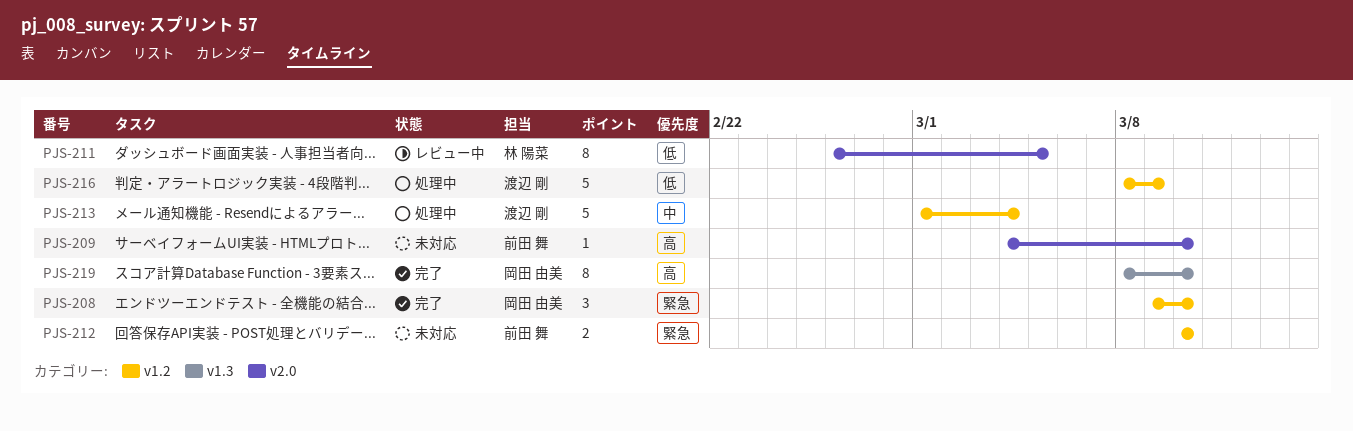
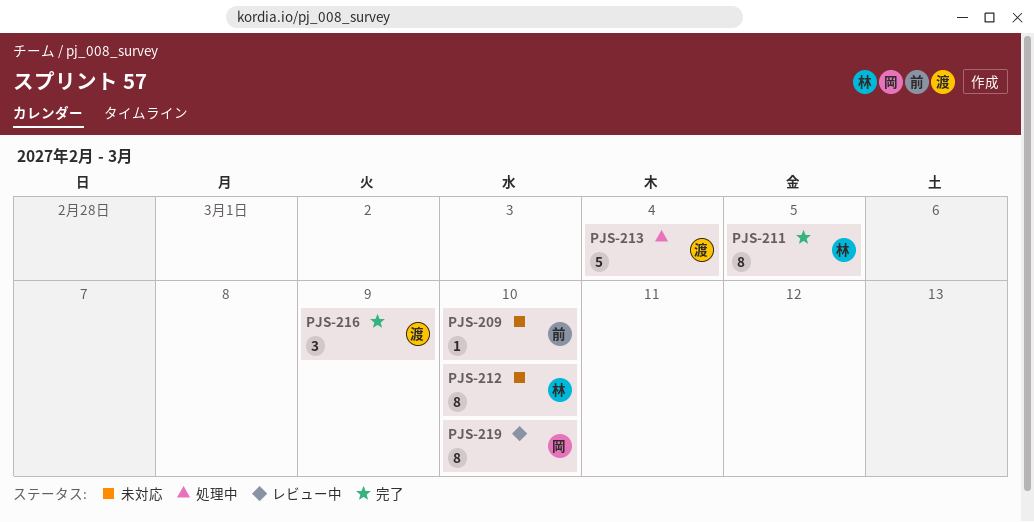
PJS-208: present -> none
PJS-211, status: レビュー中 -> 完了
PJS-212, owner: 前田 舞 -> 林 陽菜
PJS-212, estimate: 2 -> 8
PJS-216, status: 処理中 -> 完了
PJS-216, estimate: 5 -> 3
PJS-219, status: 完了 -> レビュー中

